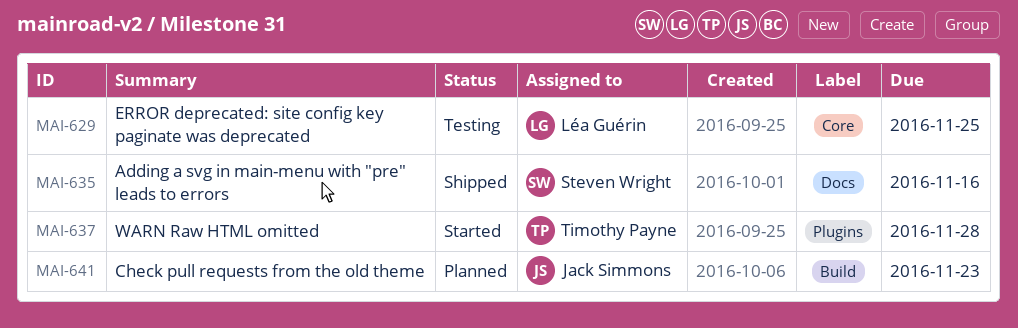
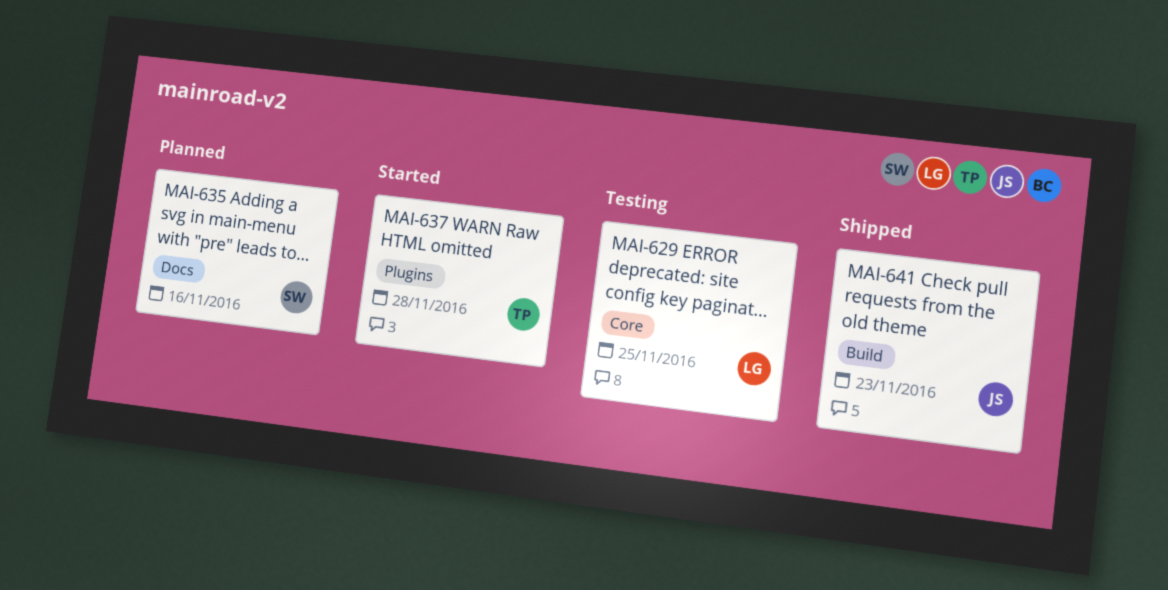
MAI-635, status: Shipped -> Planned
MAI-641, status: Planned -> Shipped

